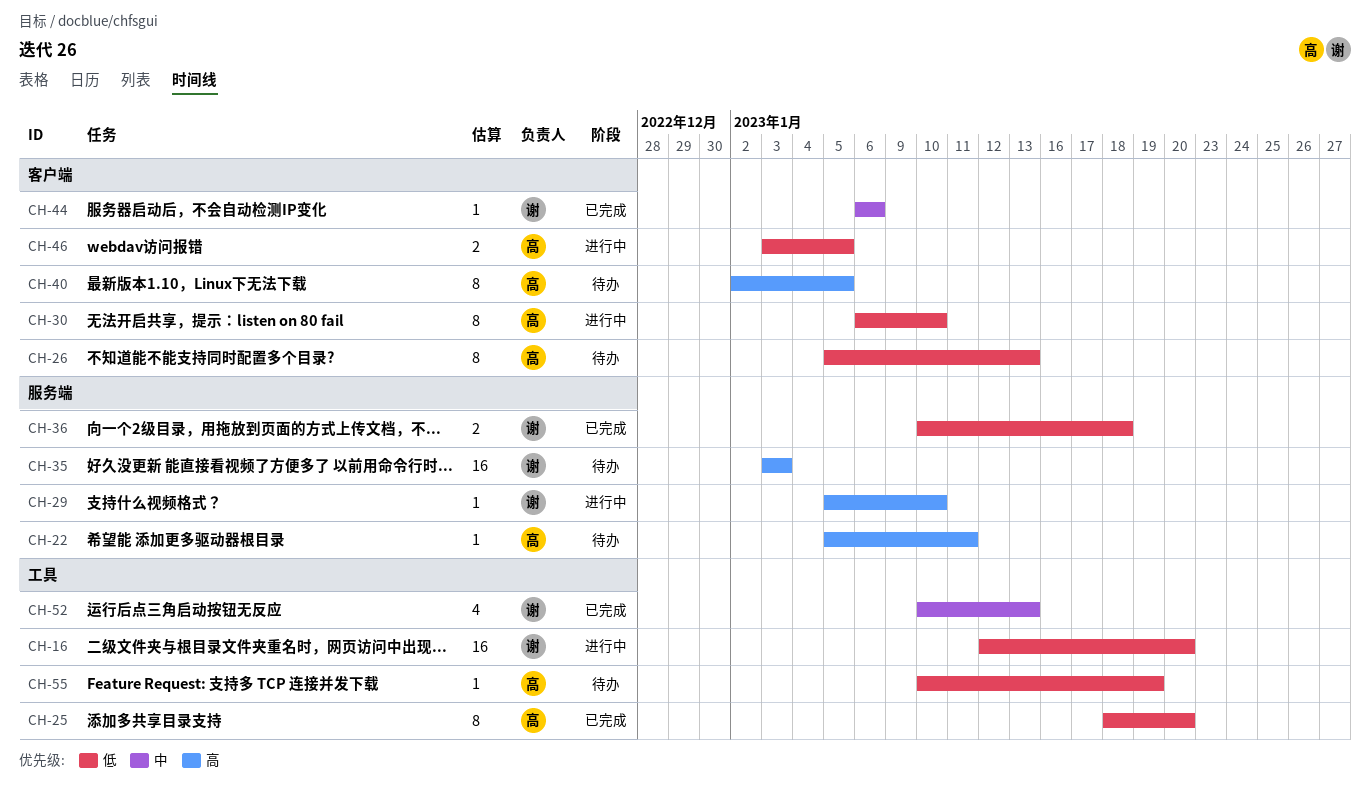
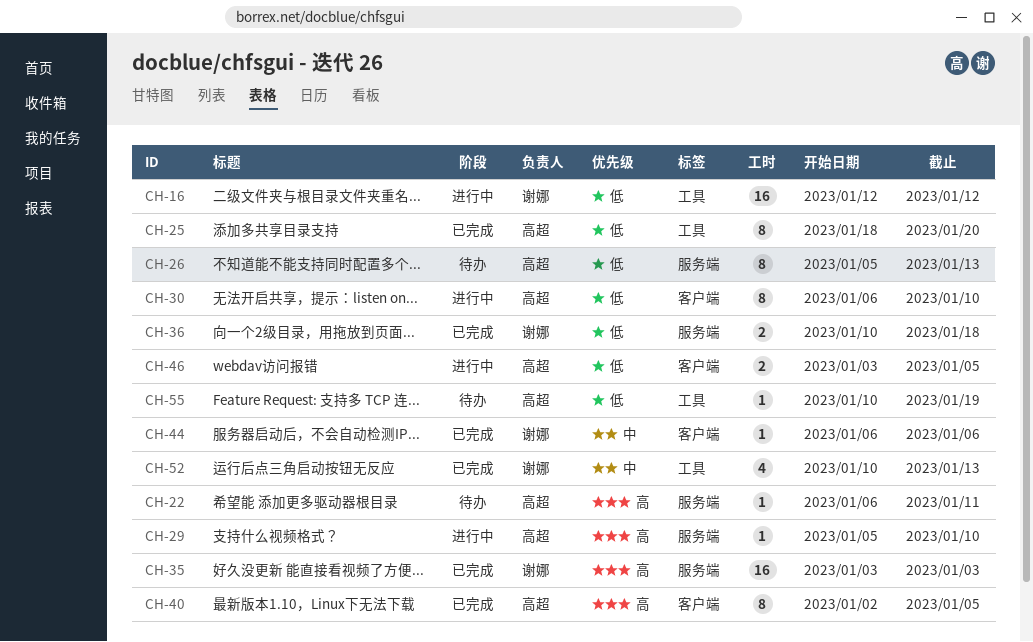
CH-16, due: Jan 20 -> Jan 12
CH-22, start: Jan 5 -> Jan 6
CH-26, label: 客户端 -> 服务端
CH-29, owner: 谢娜 -> 高超
CH-35, status: 待办 -> 已完成
CH-40, status: 待办 -> 已完成

